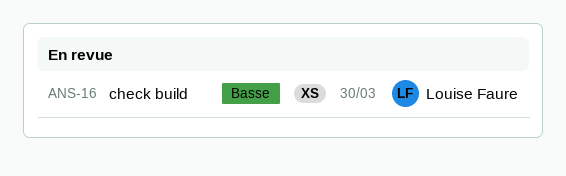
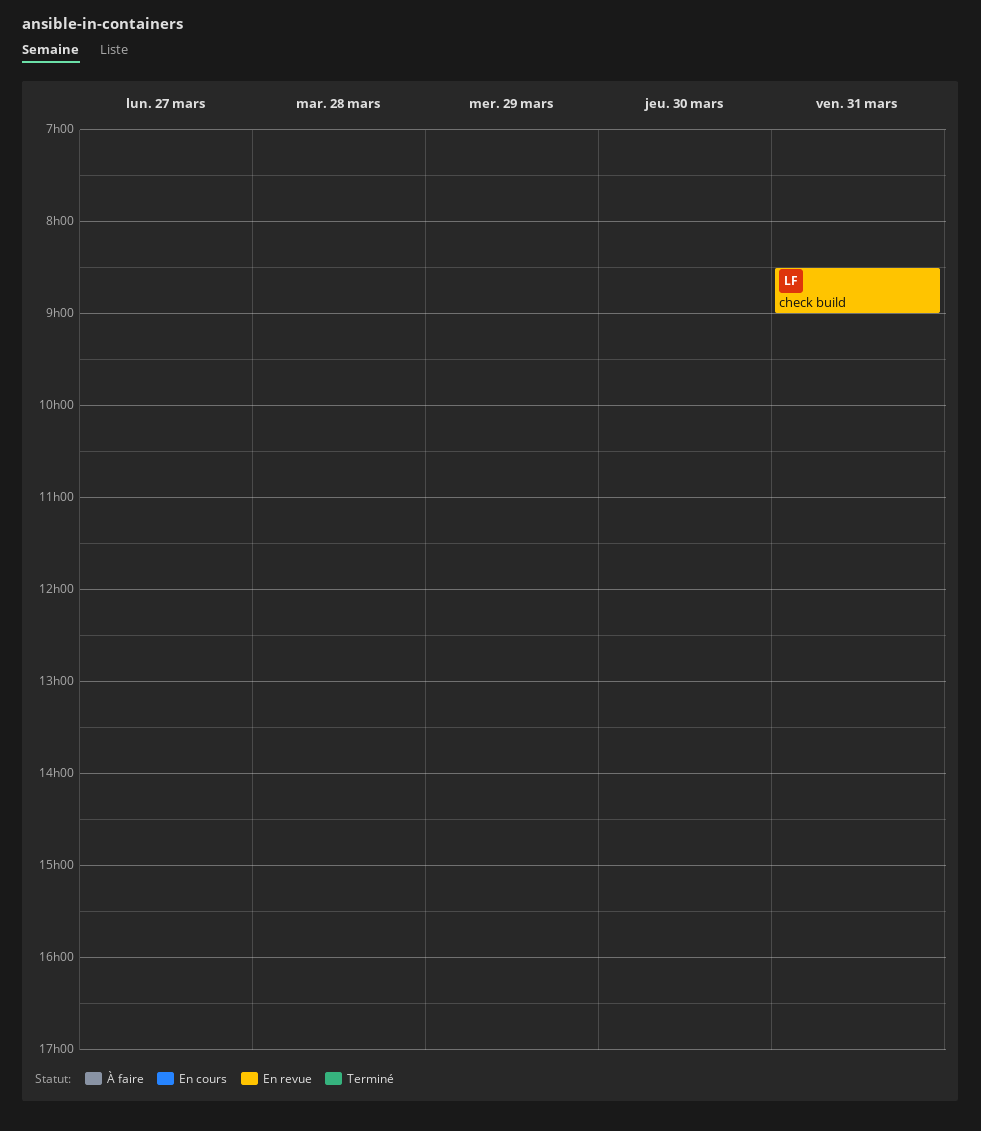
check build, day: Mar 30 -> Mar 31

